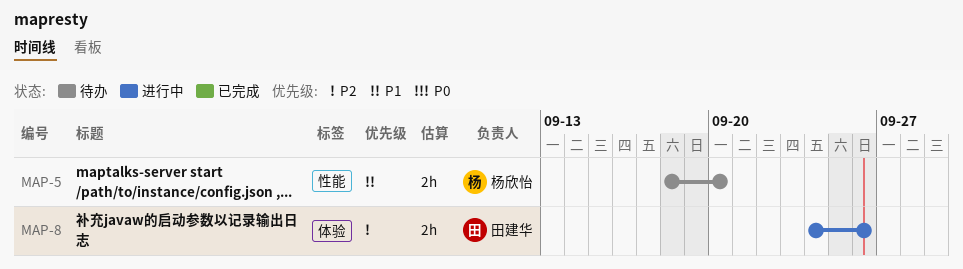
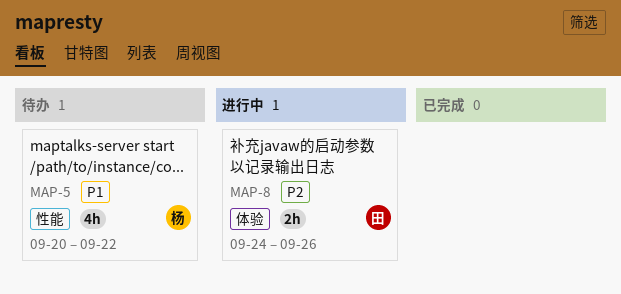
MAP-5, estimate: 2h -> 4h
MAP-5, start: Sep 18 -> Sep 20
MAP-5, due: Sep 20 -> Sep 22

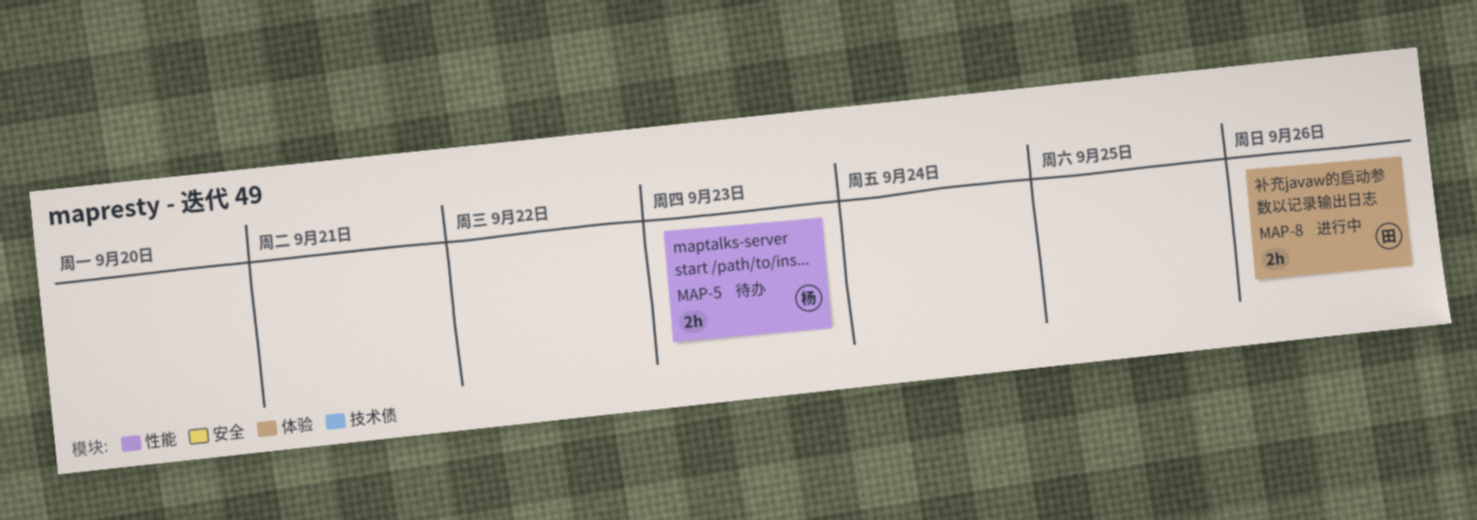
MAP-5, estimate: 4h -> 2h
MAP-5, due: Sep 22 -> Sep 23

